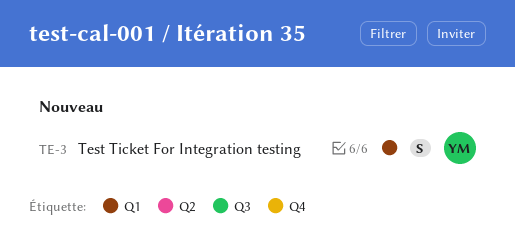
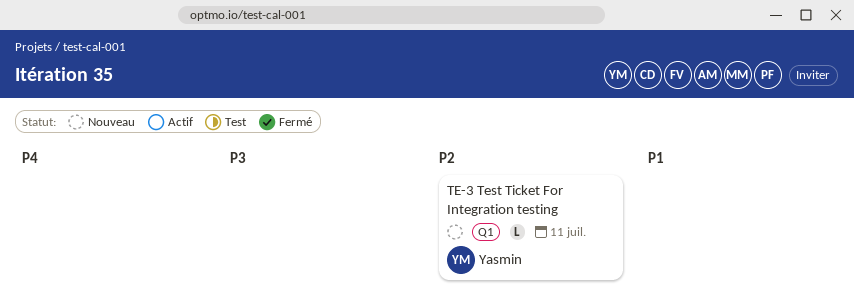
TE-3, estimate: S -> L

